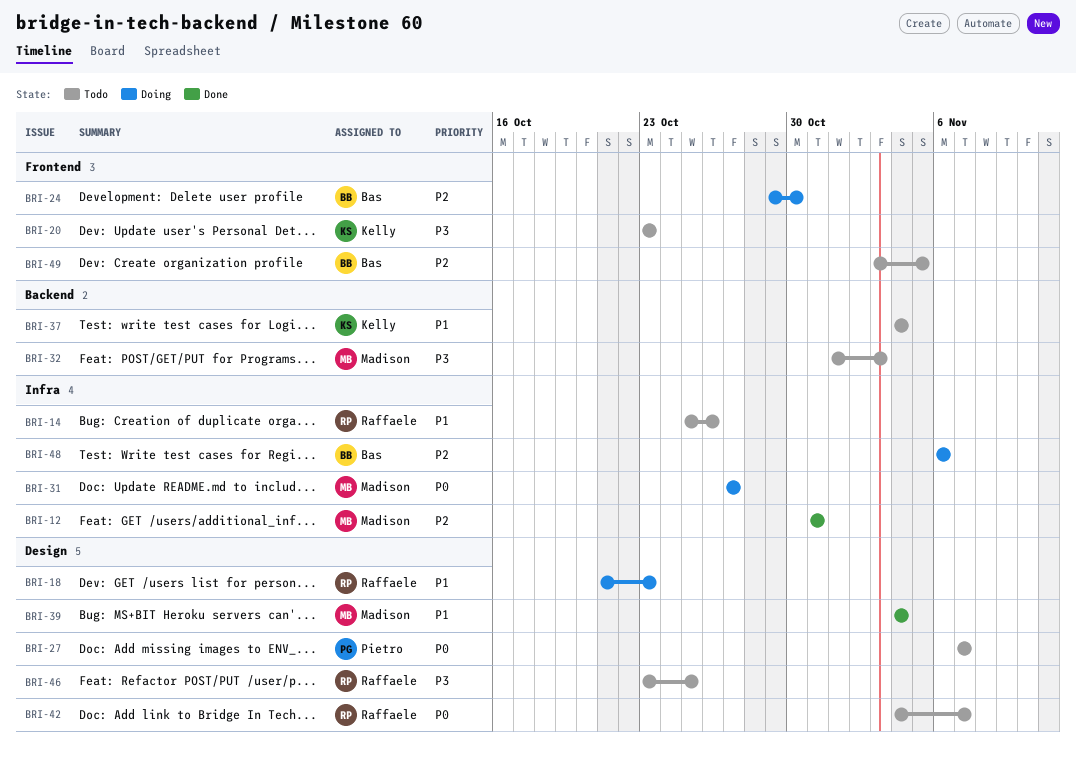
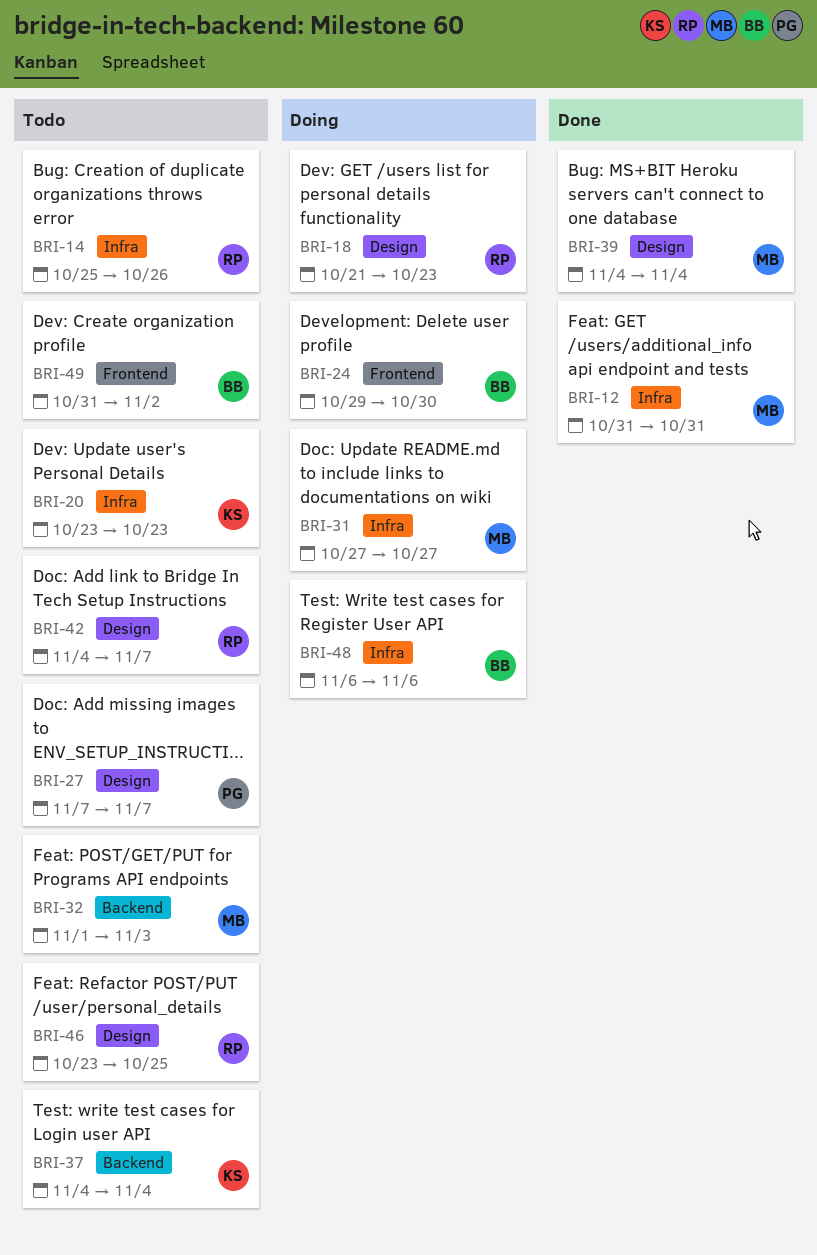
BRI-20, label: Frontend -> Infra
BRI-49, start: Nov 3 -> Oct 31
BRI-49, due: Nov 5 -> Nov 2

